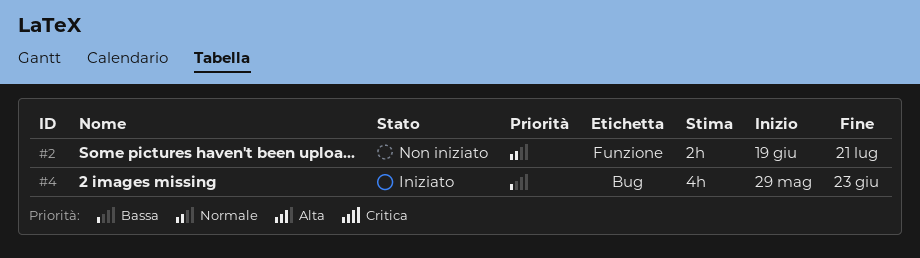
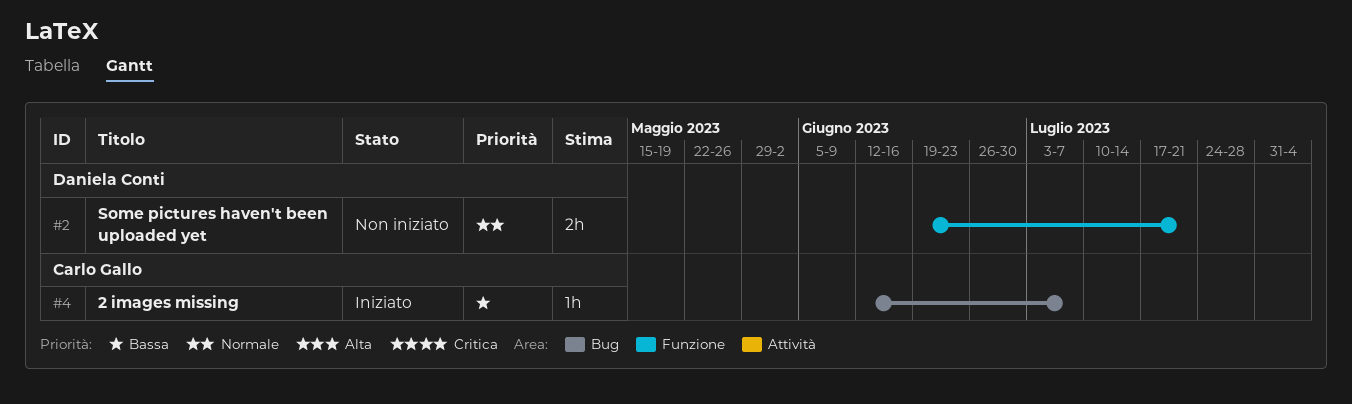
#4, estimate: 4h -> 1h
#4, start: May 29 -> Jun 12
#4, due: Jun 23 -> Jul 7

